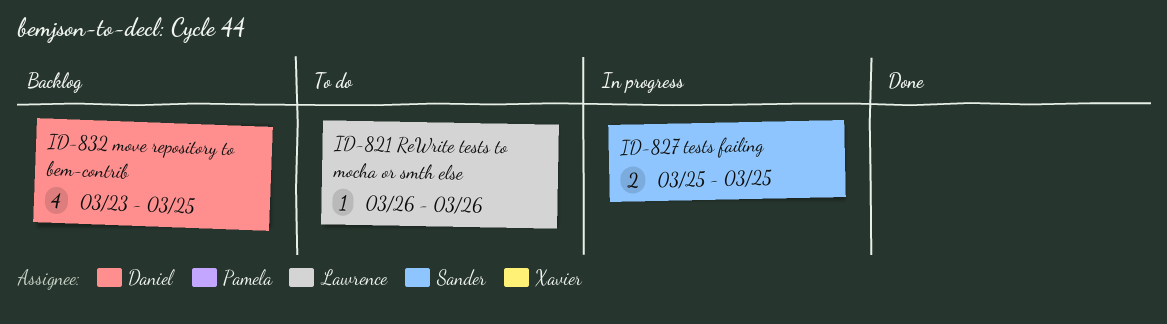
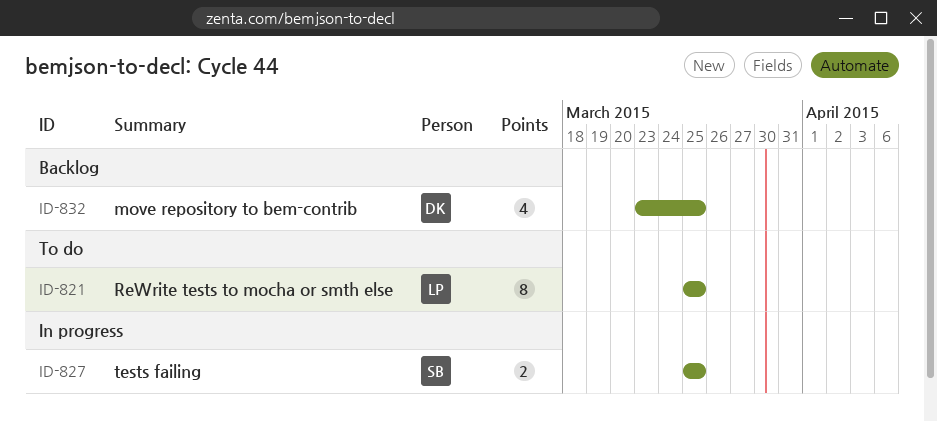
ID-821, estimate: 1 -> 8
ID-821, start: Mar 26 -> Mar 25
ID-821, due: Mar 26 -> Mar 25

